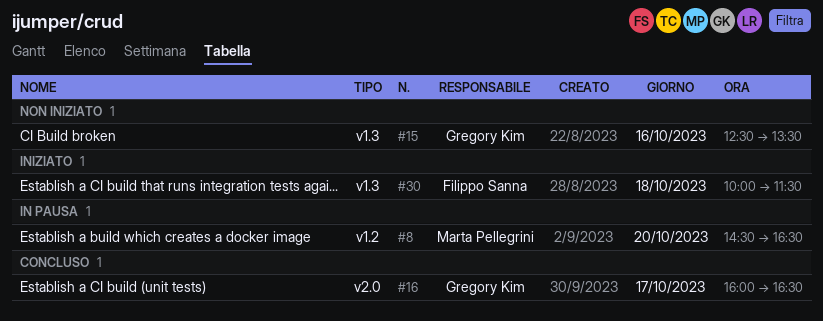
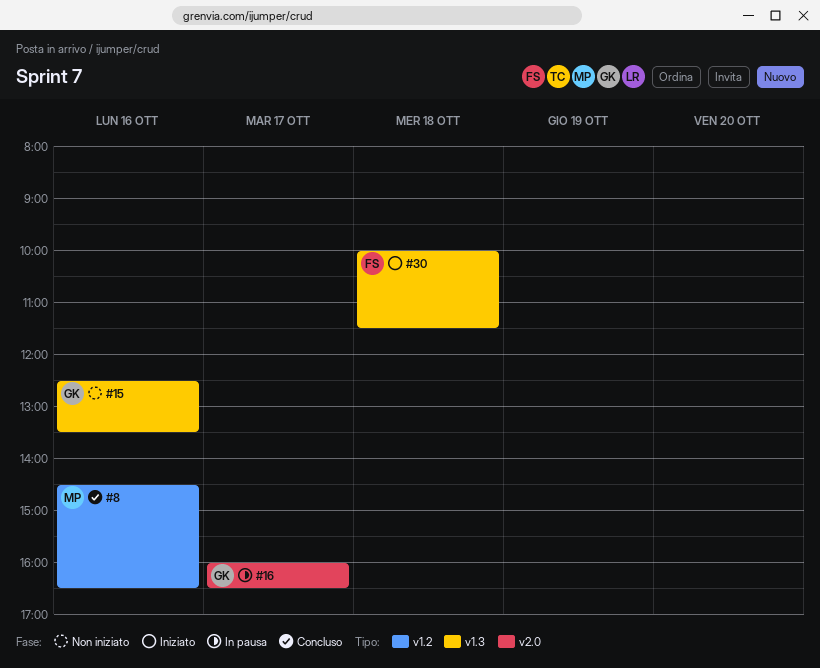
#8, status: In pausa -> Concluso
#8, day: Oct 20 -> Oct 16
#16, status: Concluso -> In pausa

